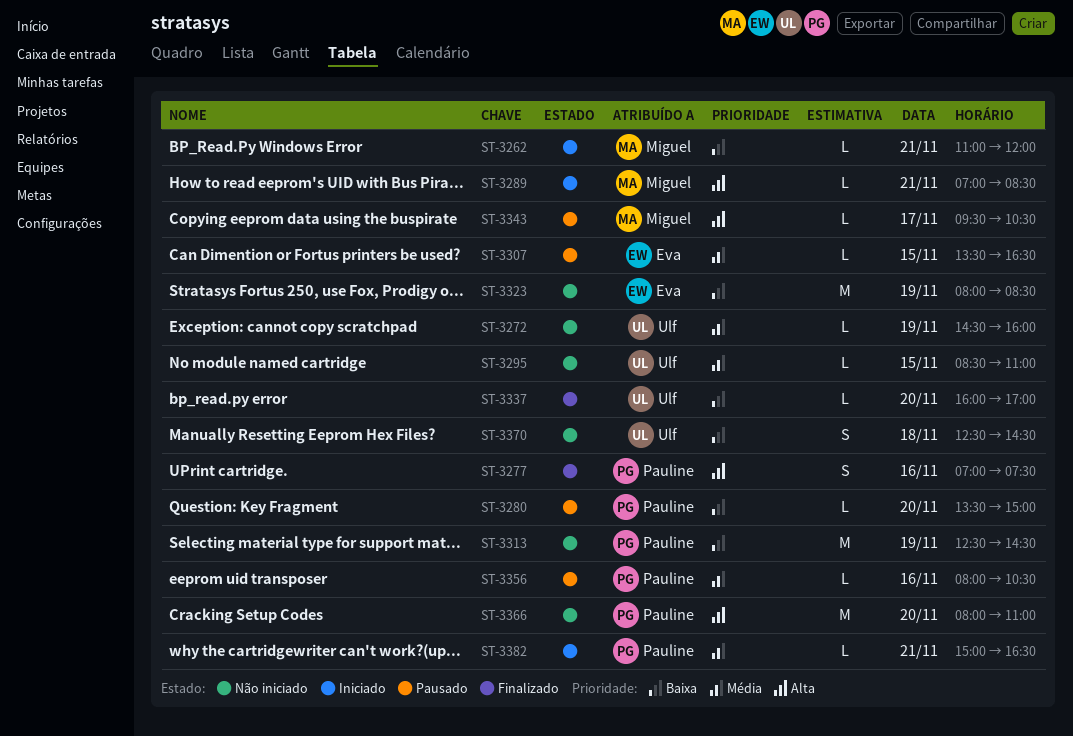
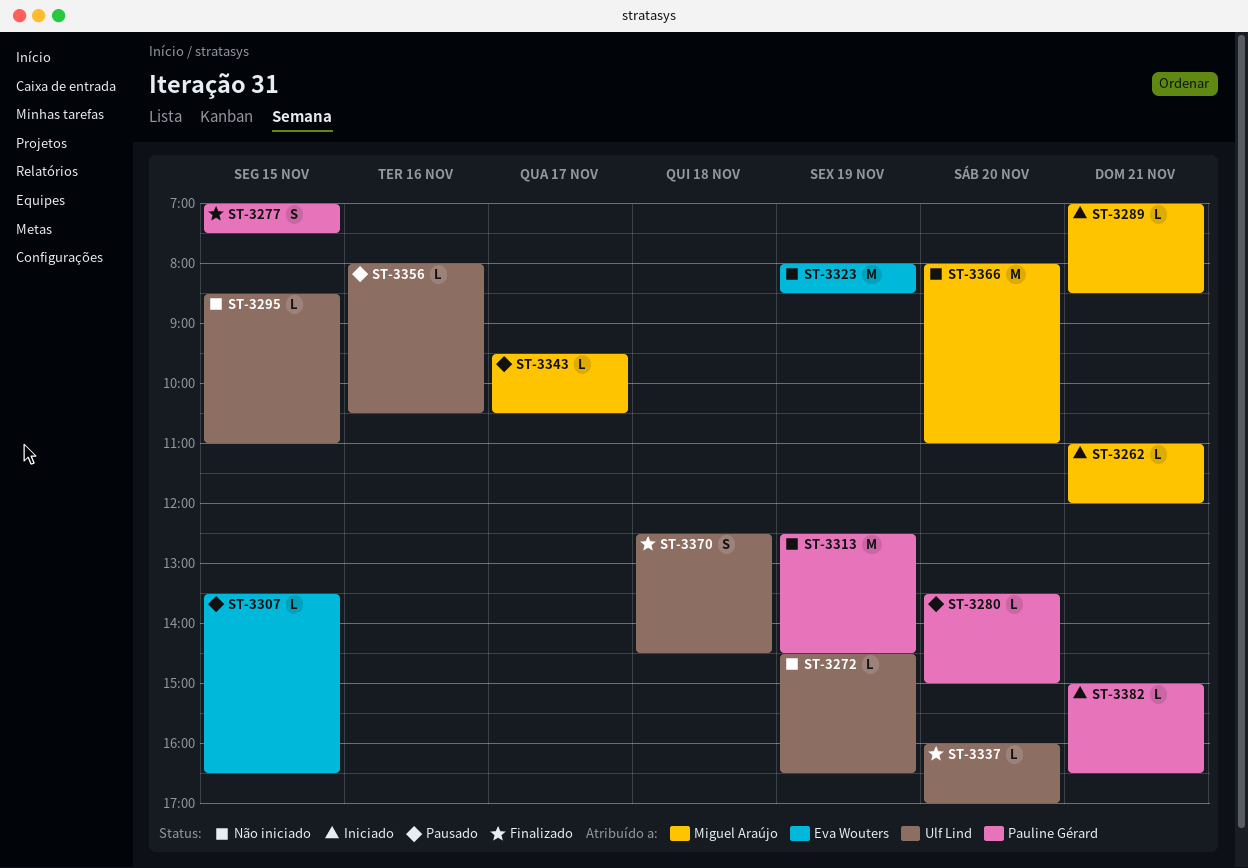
ST-3272, ends: 16:00 -> 16:30
ST-3277, day: Nov 16 -> Nov 15
ST-3356, owner: Pauline Gérard -> Ulf Lind
ST-3366, owner: Pauline Gérard -> Miguel Araújo
ST-3370, status: Não iniciado -> Finalizado

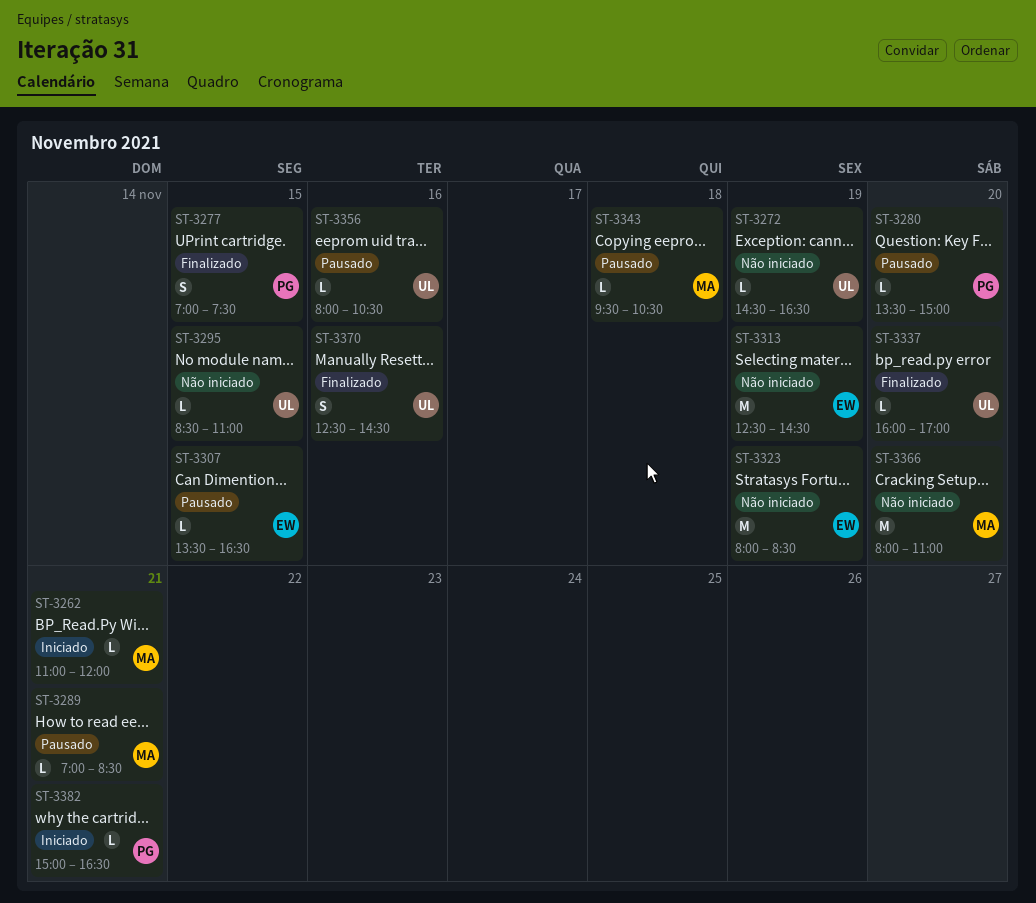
ST-3289, status: Iniciado -> Pausado
ST-3313, owner: Pauline Gérard -> Eva Wouters
ST-3343, day: Nov 17 -> Nov 18
ST-3370, day: Nov 18 -> Nov 16

